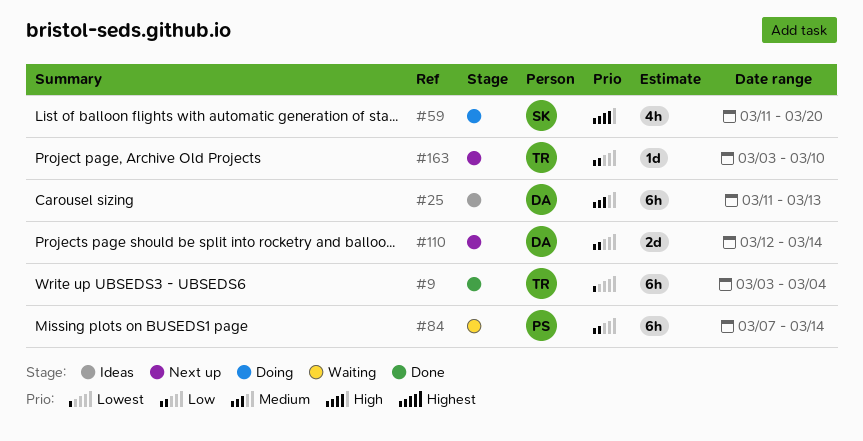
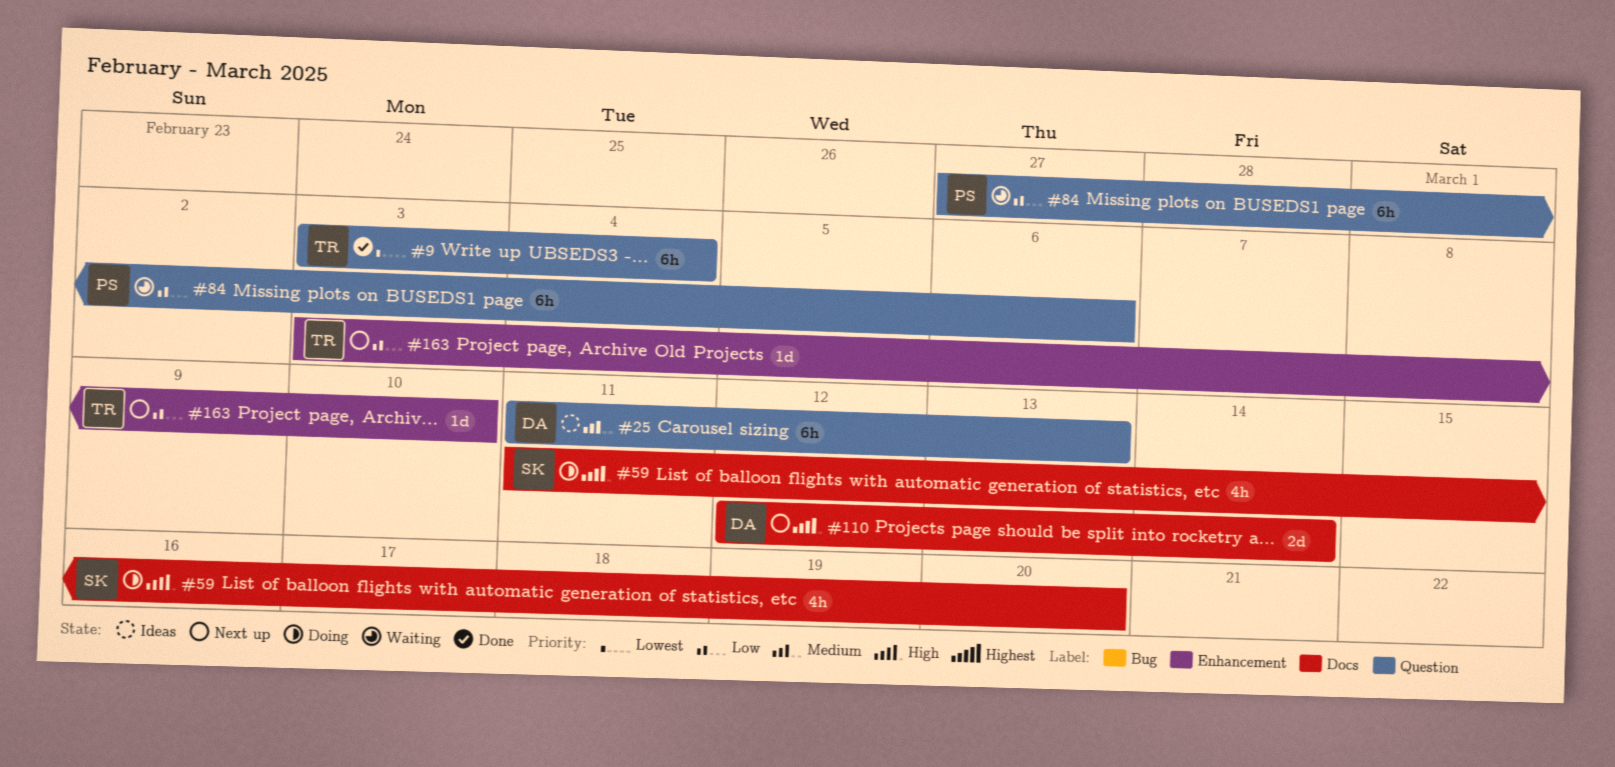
#84, start: Mar 7 -> Feb 27
#84, due: Mar 14 -> Mar 6
#110, priority: Low -> High

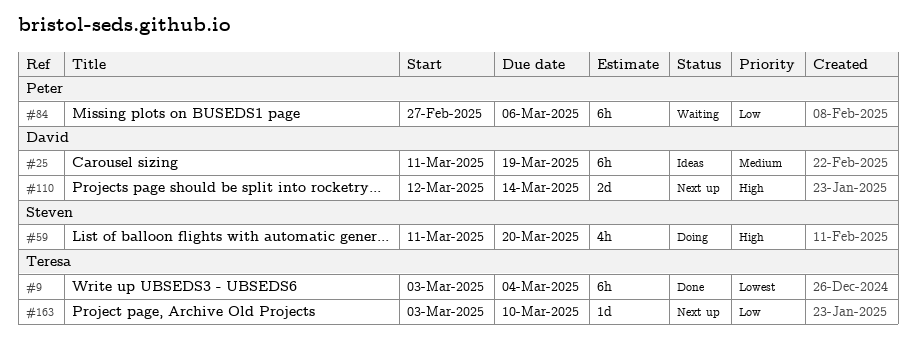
#25, due: Mar 13 -> Mar 19

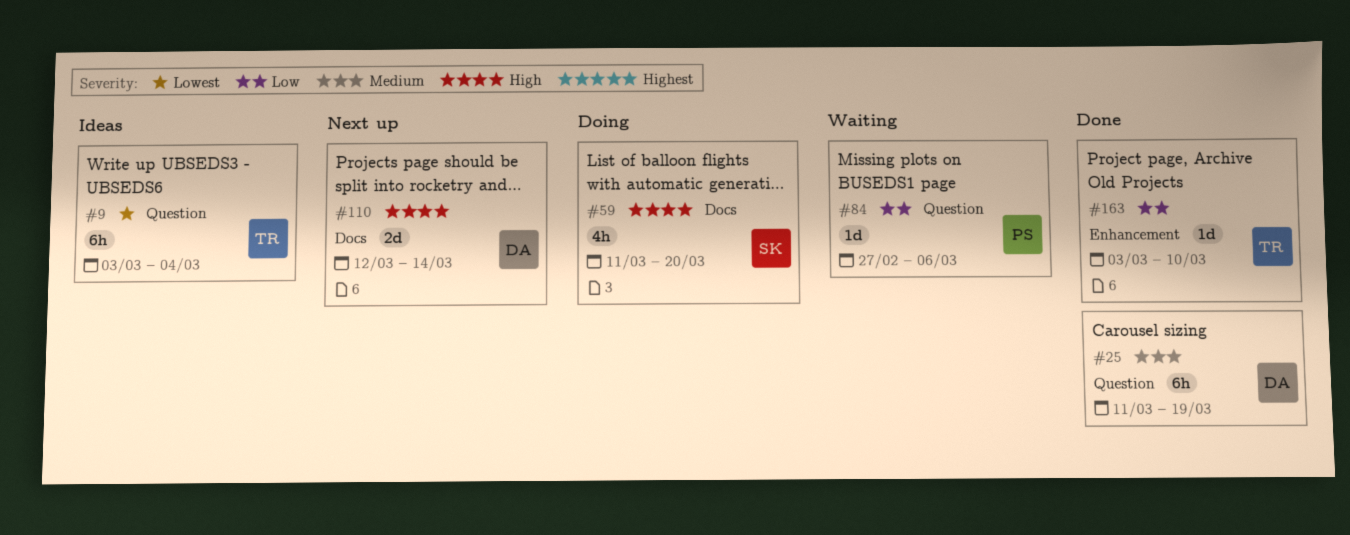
#9, status: Done -> Ideas
#25, status: Ideas -> Done
#84, estimate: 6h -> 1d
#163, status: Next up -> Done

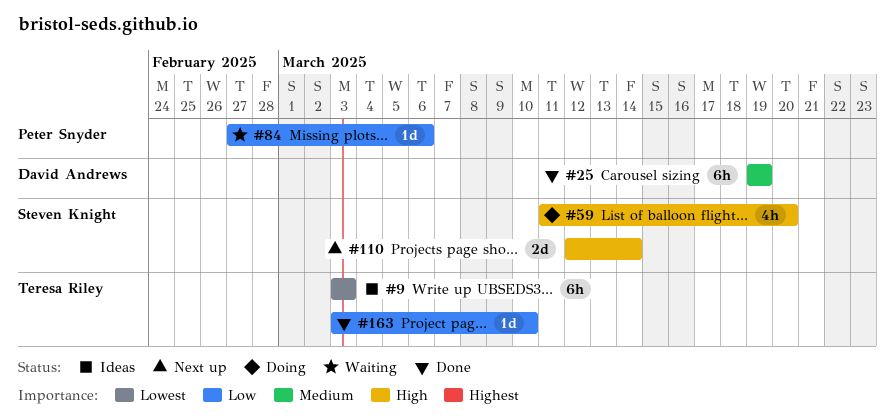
#9, due: Mar 4 -> Mar 3
#25, start: Mar 11 -> Mar 19
#110, owner: David Andrews -> Steven Knight

